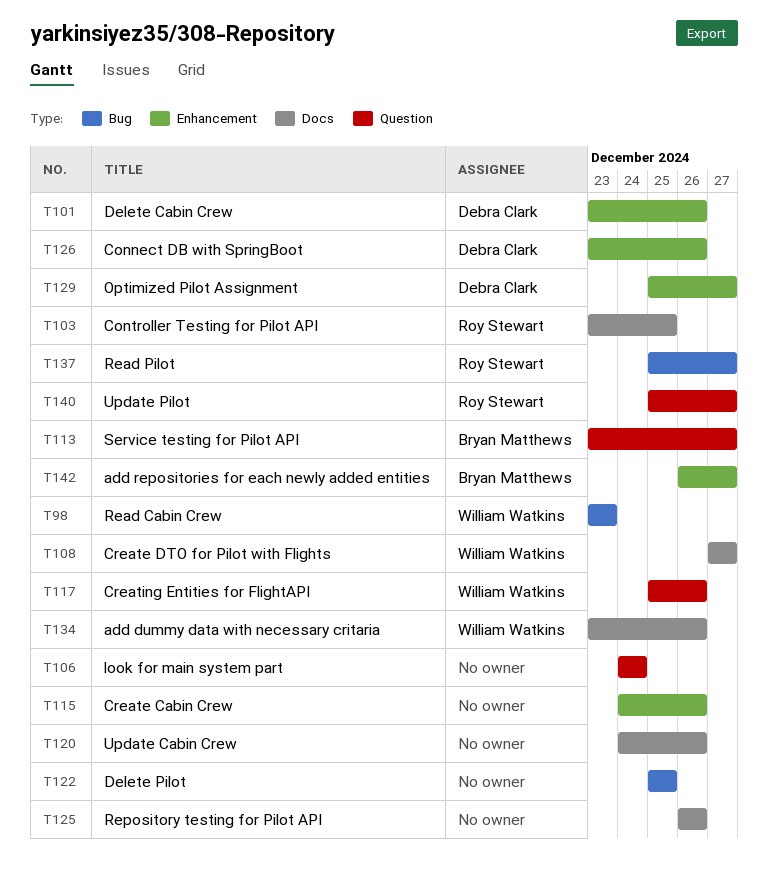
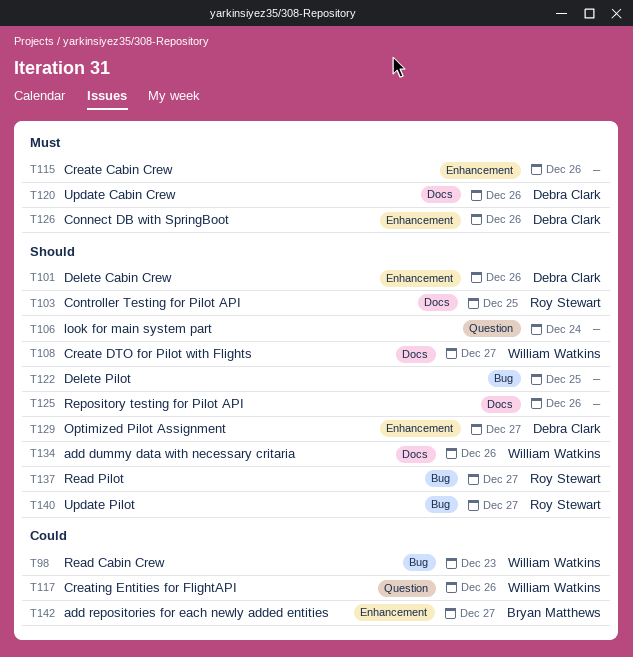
T113: present -> none
T120, owner: none -> Debra Clark
T140, label: Question -> Bug

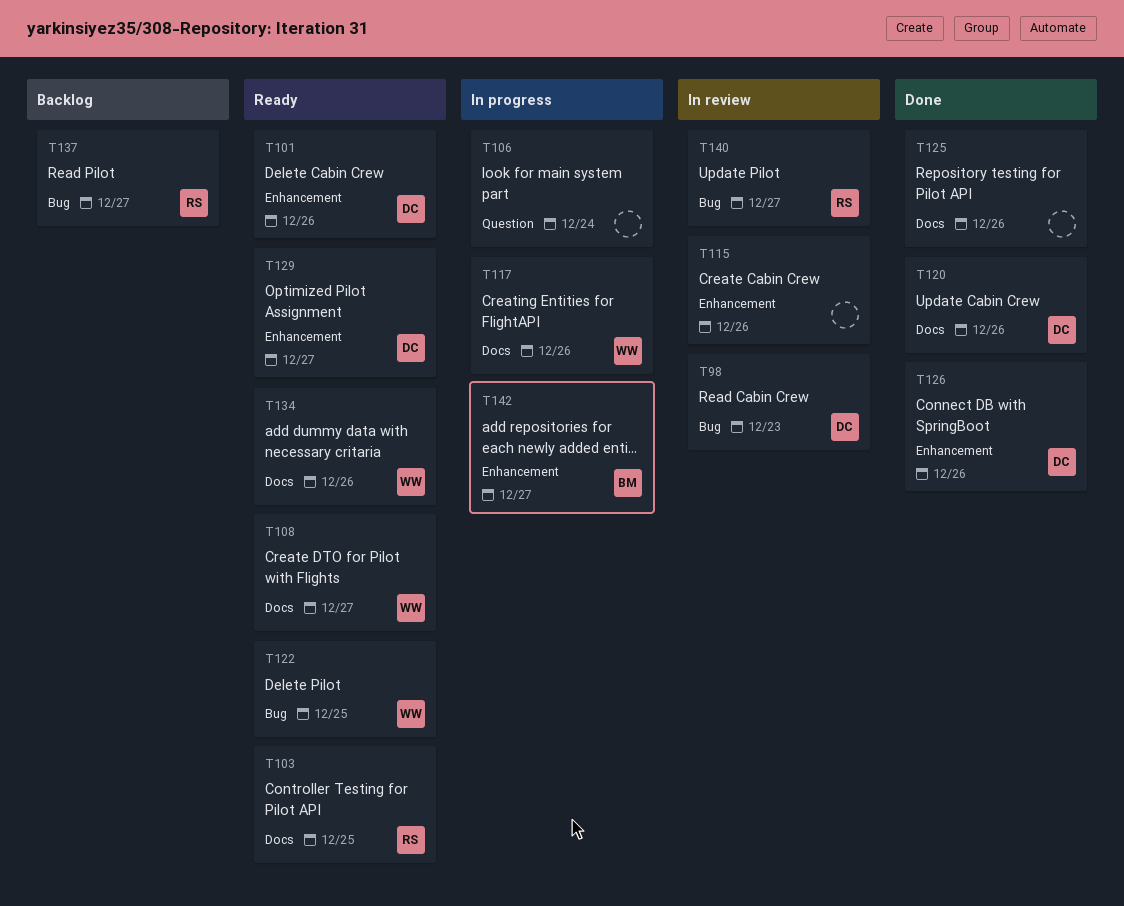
T98, owner: William Watkins -> Debra Clark
T117, label: Question -> Docs
T122, owner: none -> William Watkins

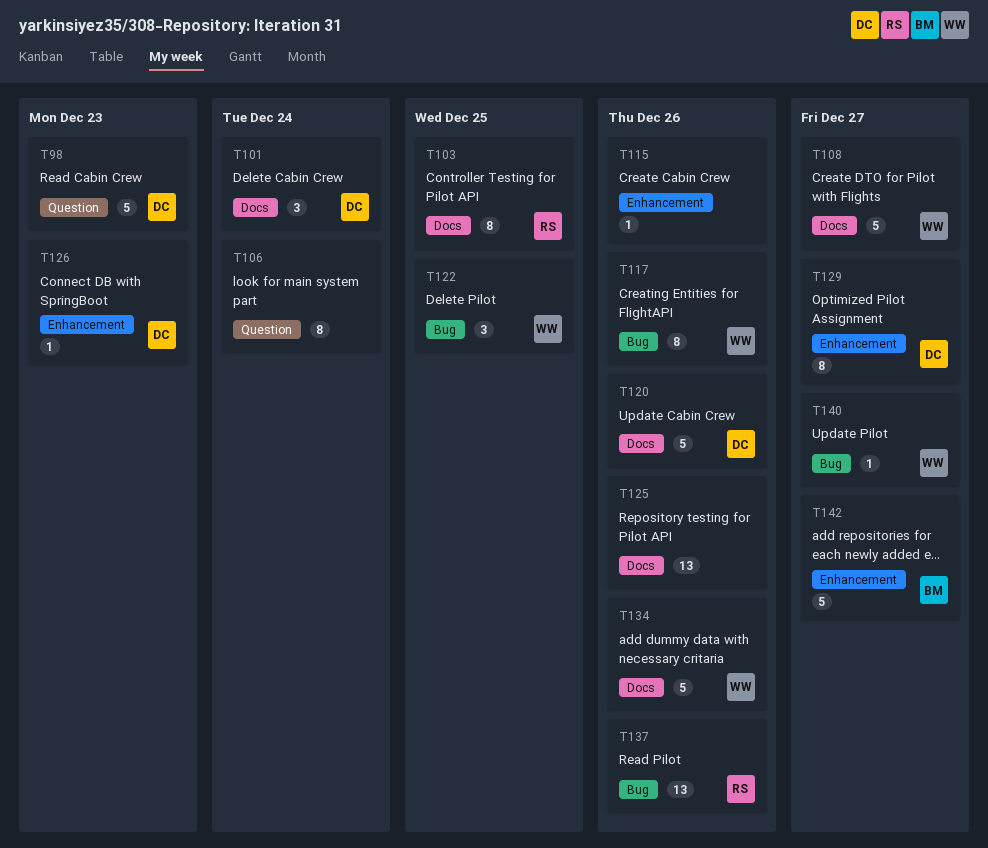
T98, label: Bug -> Question
T101, label: Enhancement -> Docs
T101, due: Dec 26 -> Dec 24
T117, label: Docs -> Bug
T126, due: Dec 26 -> Dec 23
T137, due: Dec 27 -> Dec 26
T140, owner: RS -> WW

